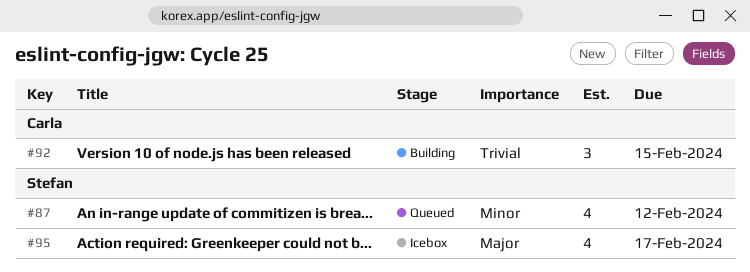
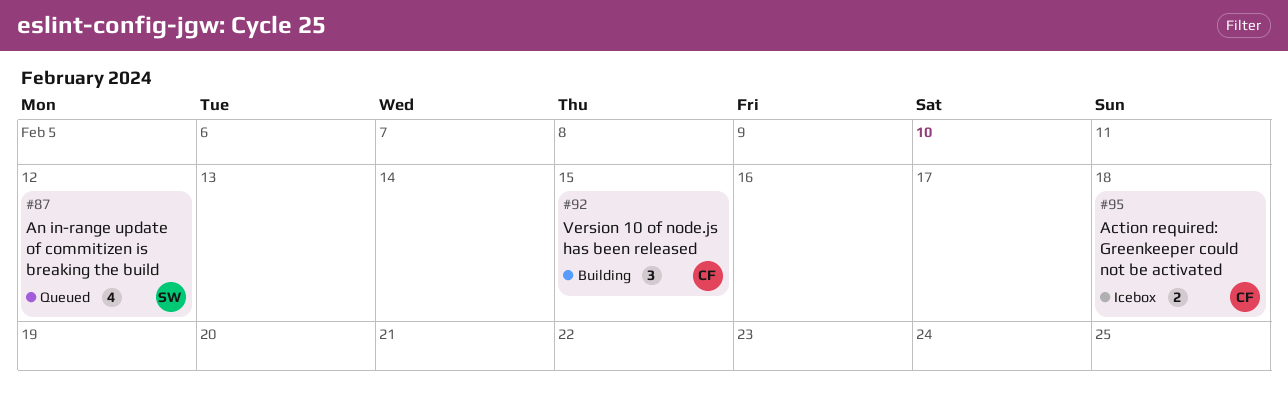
#95, owner: Stefan -> Carla
#95, estimate: 4 -> 2
#95, due: Feb 17 -> Feb 18

